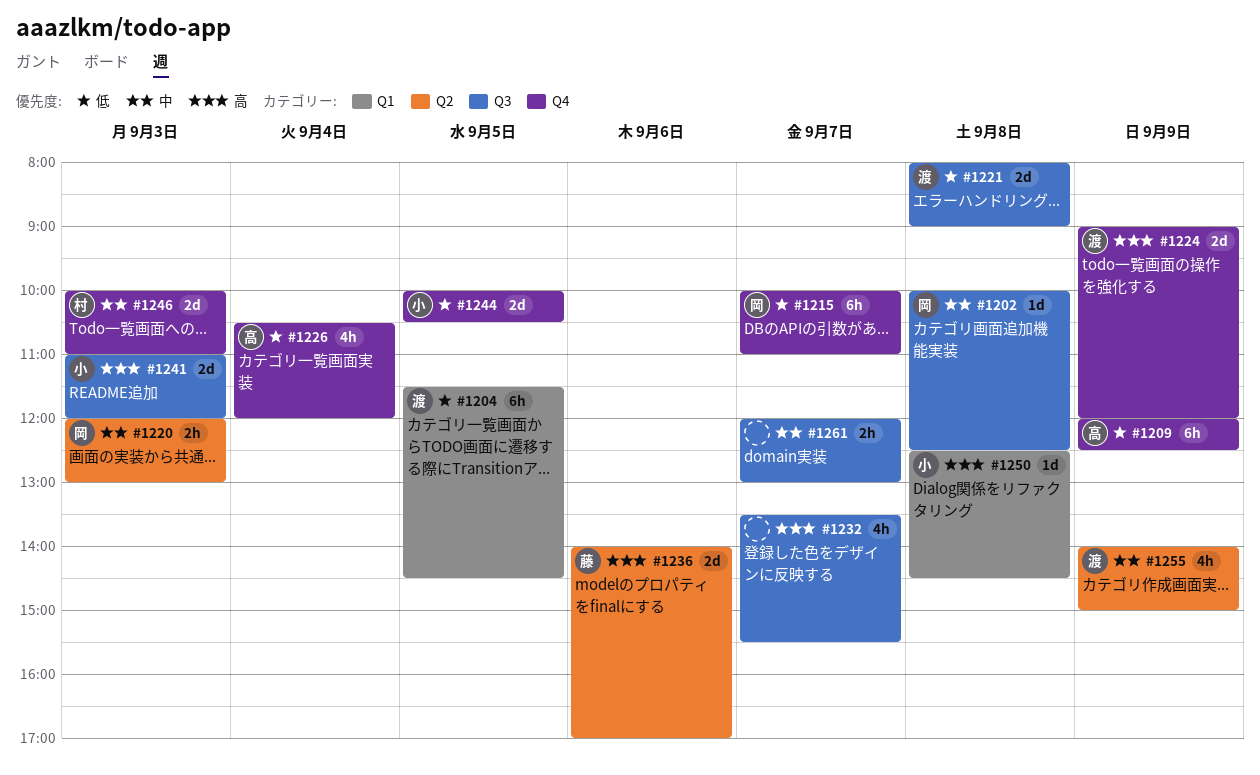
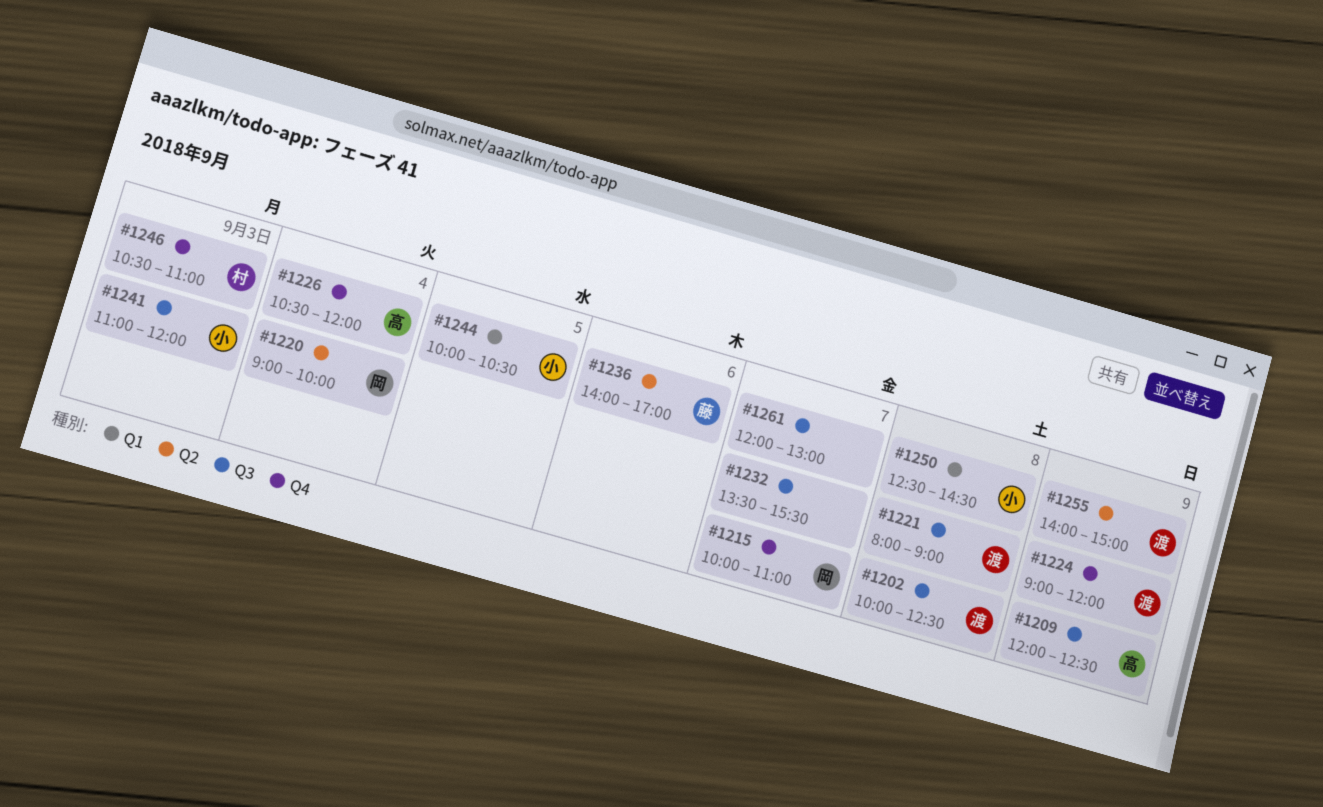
#1202, owner: 岡 -> 渡
#1204: present -> none
#1209, label: Q4 -> Q3
#1220, day: Sep 3 -> Sep 4
#1220, begins: 12:00 -> 09:00
#1220, ends: 13:00 -> 10:00
#1244, label: Q4 -> Q1
#1246, begins: 10:00 -> 10:30

